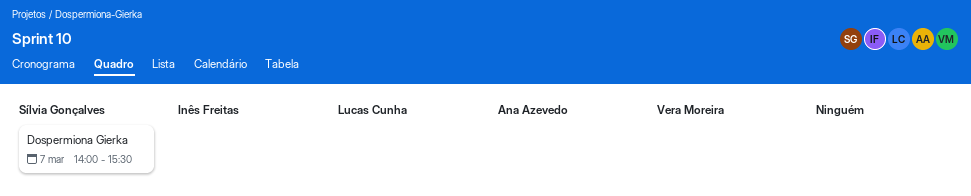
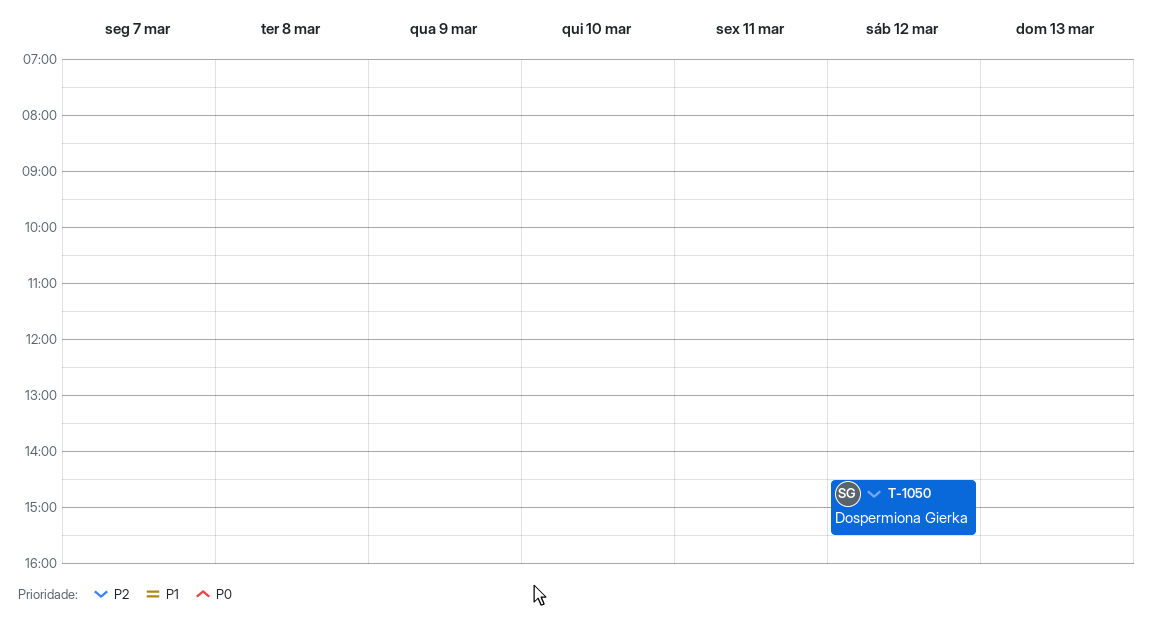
Dospermiona Gierka, day: Mar 7 -> Mar 12
Dospermiona Gierka, begins: 14:00 -> 14:30

